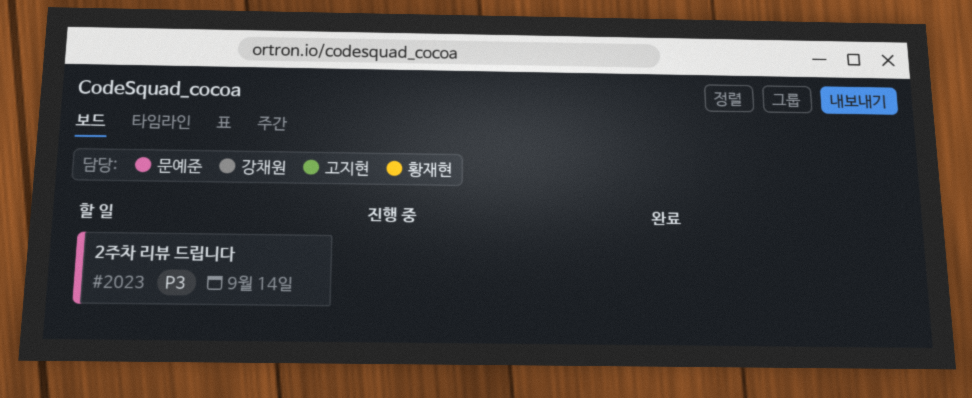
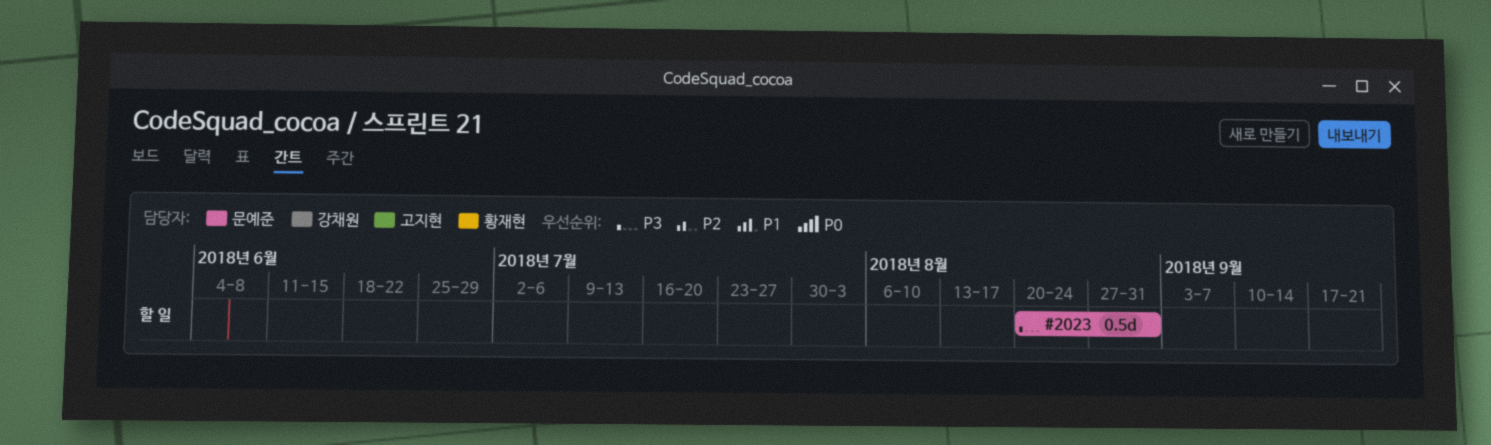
#2023, due: Sep 14 -> Aug 31

